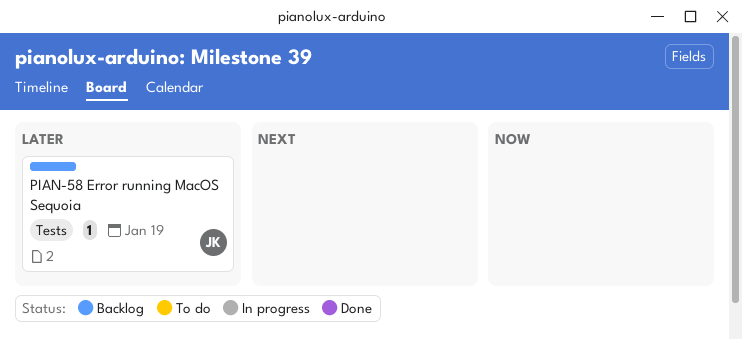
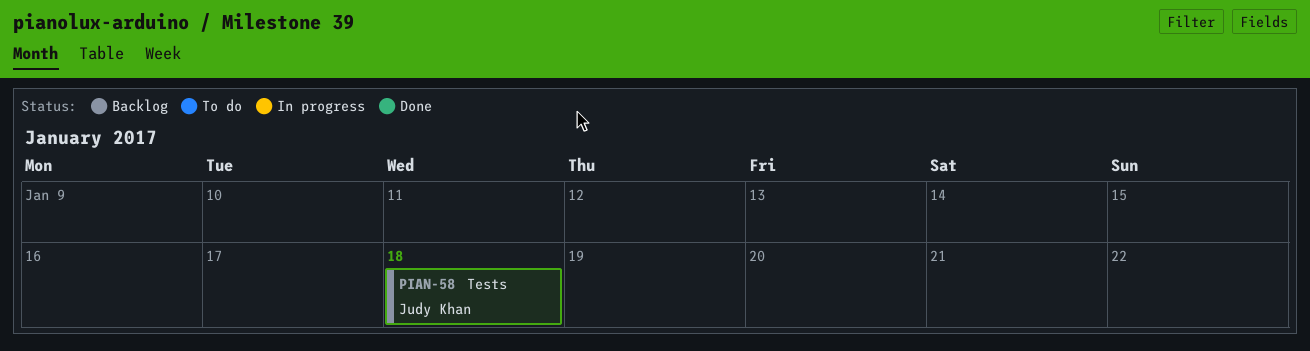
PIAN-58, due: Jan 19 -> Jan 18

